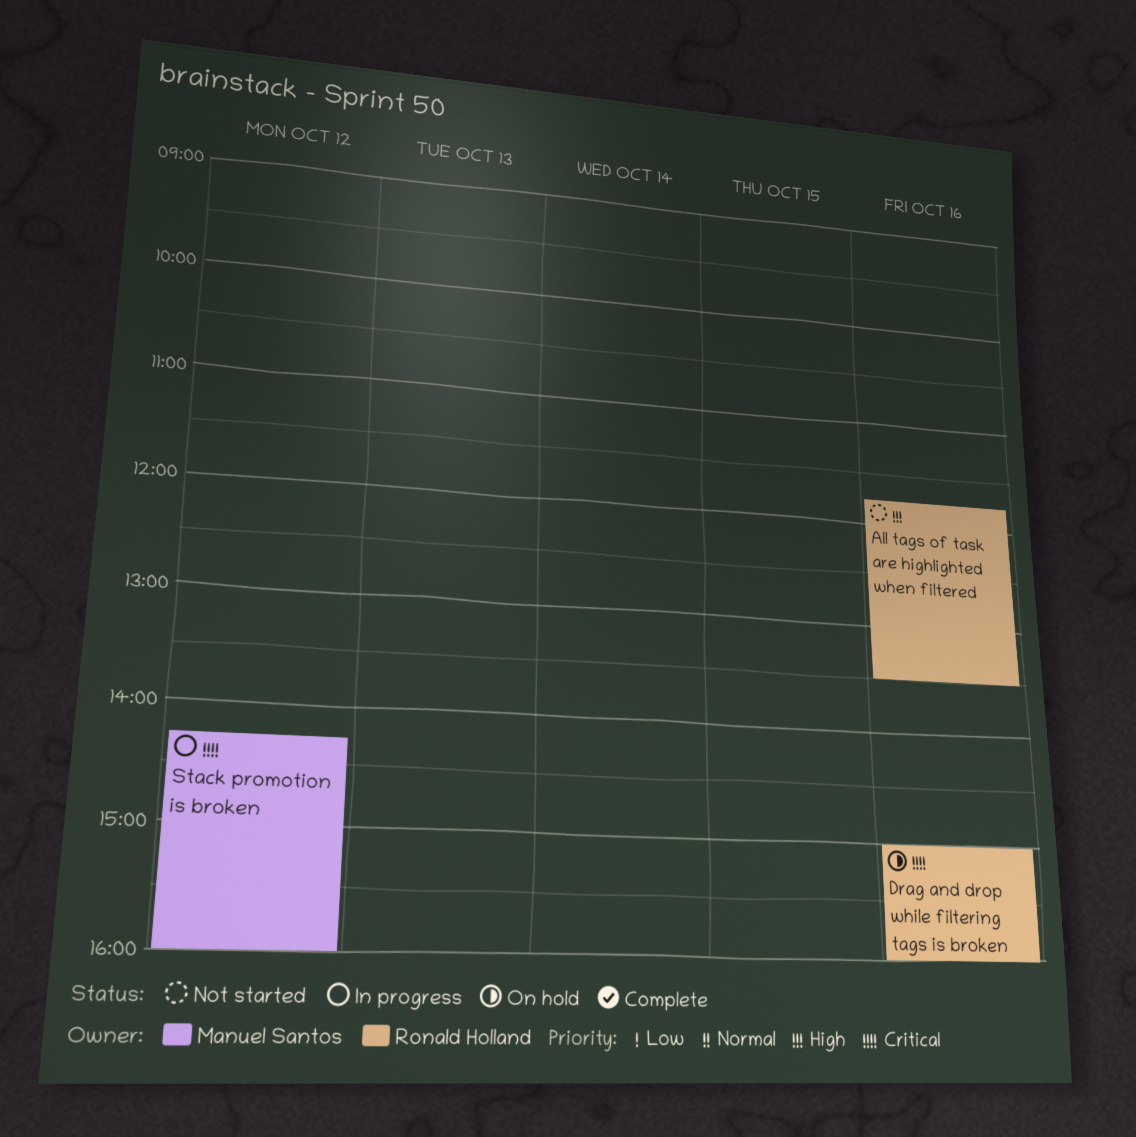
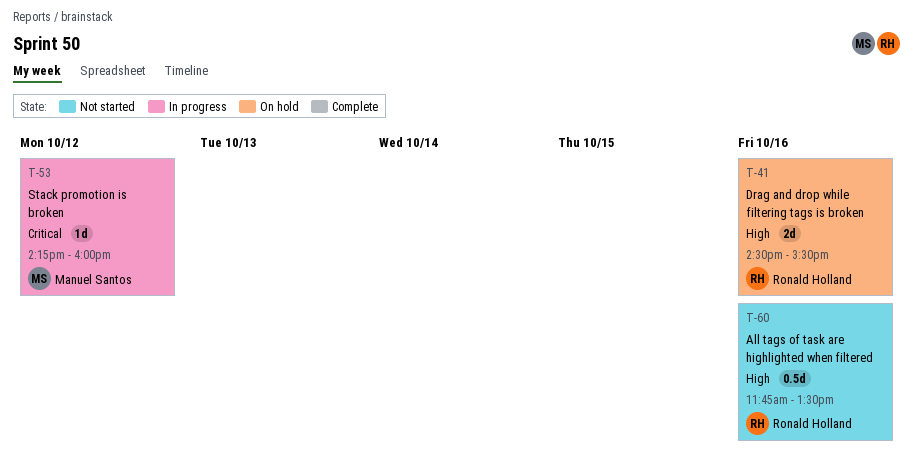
Drag and drop while filtering tags is broken, priority: Critical -> High
Drag and drop while filtering tags is broken, begins: 15:00 -> 14:30
Drag and drop while filtering tags is broken, ends: 16:00 -> 15:30

